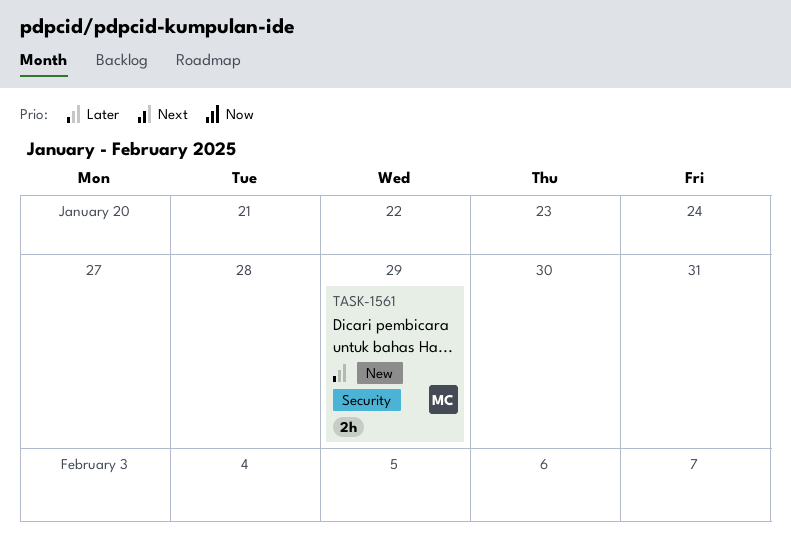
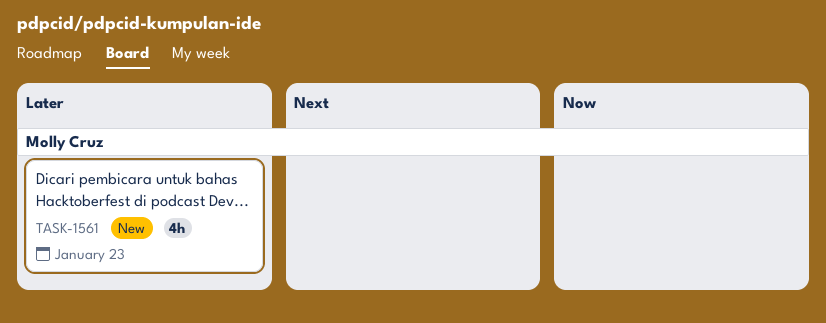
TASK-1561, estimate: 2h -> 4h
TASK-1561, due: Jan 29 -> Jan 23

